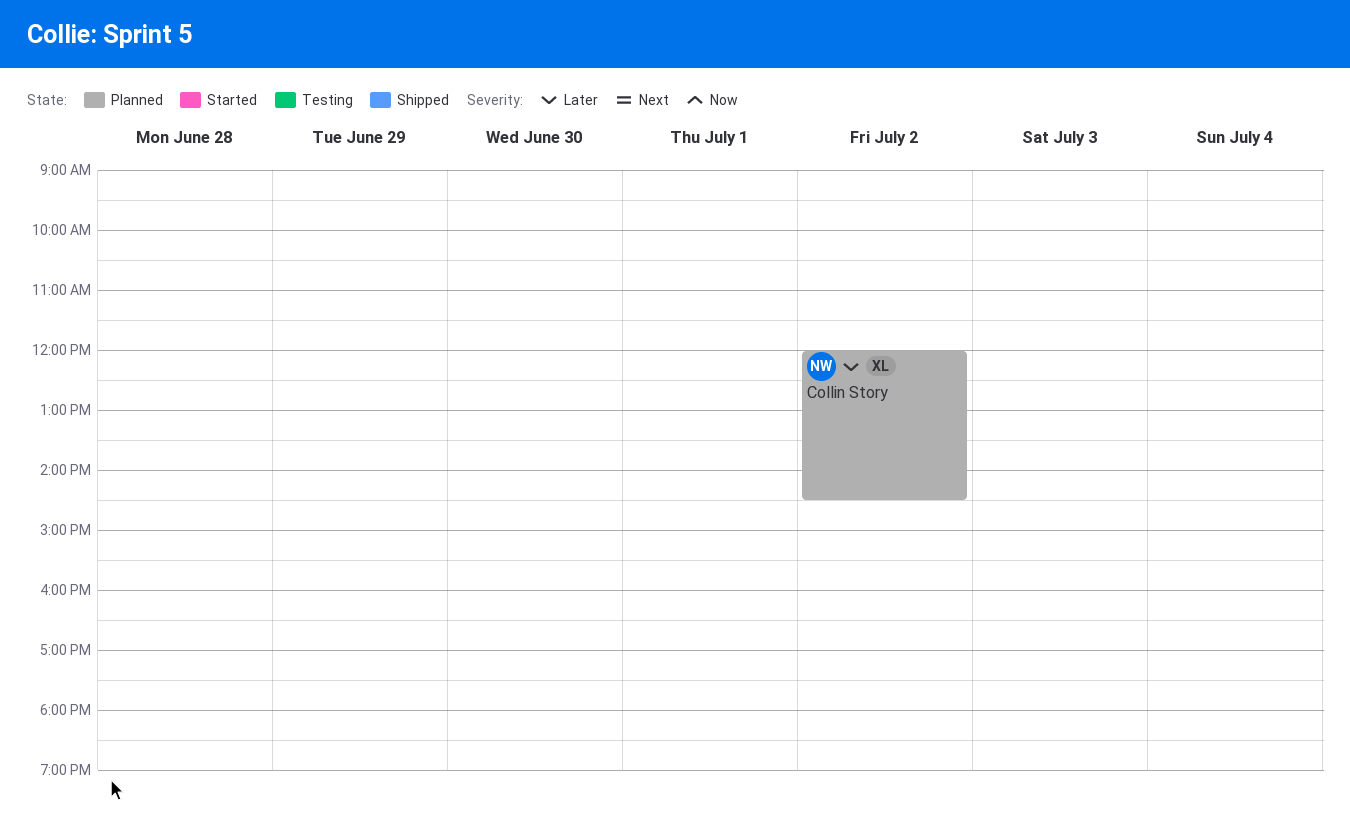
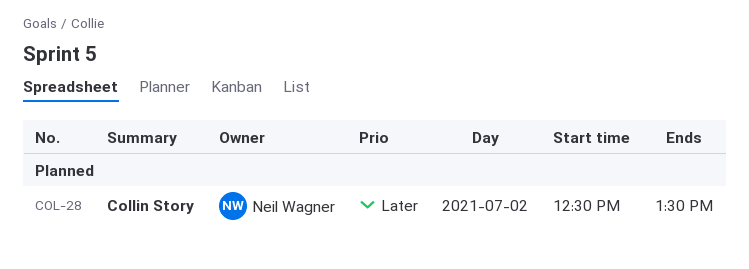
Collin Story, begins: 12:00 -> 12:30
Collin Story, ends: 14:30 -> 13:30

